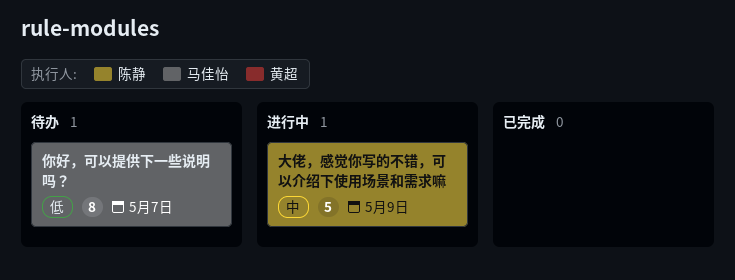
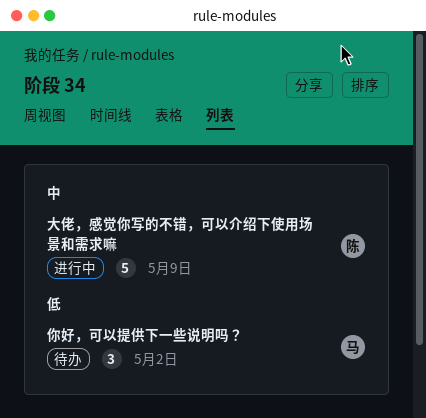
你好，可以提供下一些说明吗？, estimate: 8 -> 3
你好，可以提供下一些说明吗？, due: May 7 -> May 2

